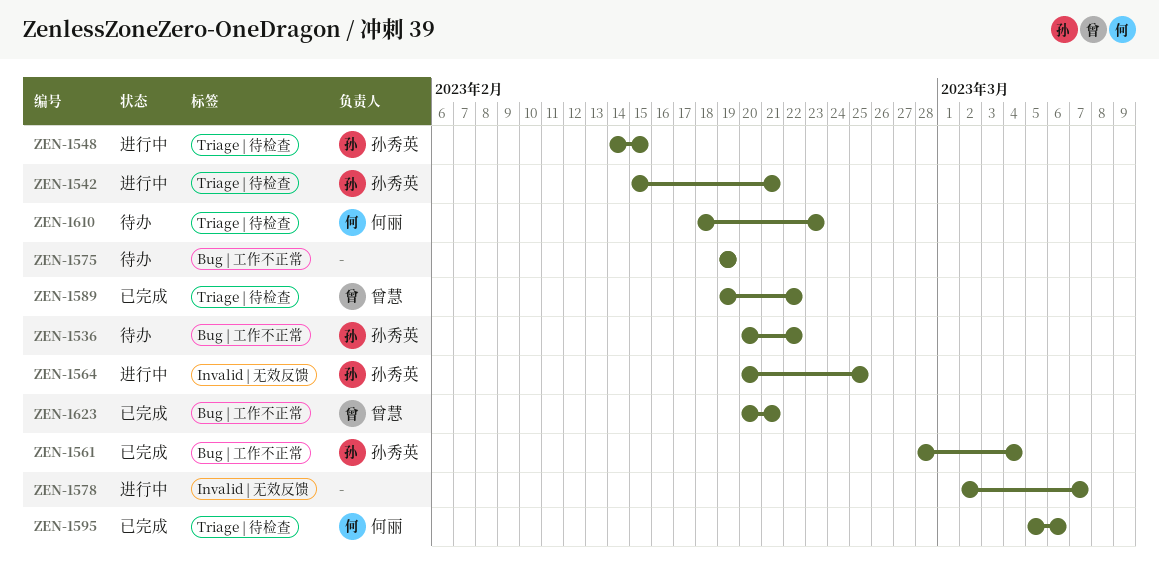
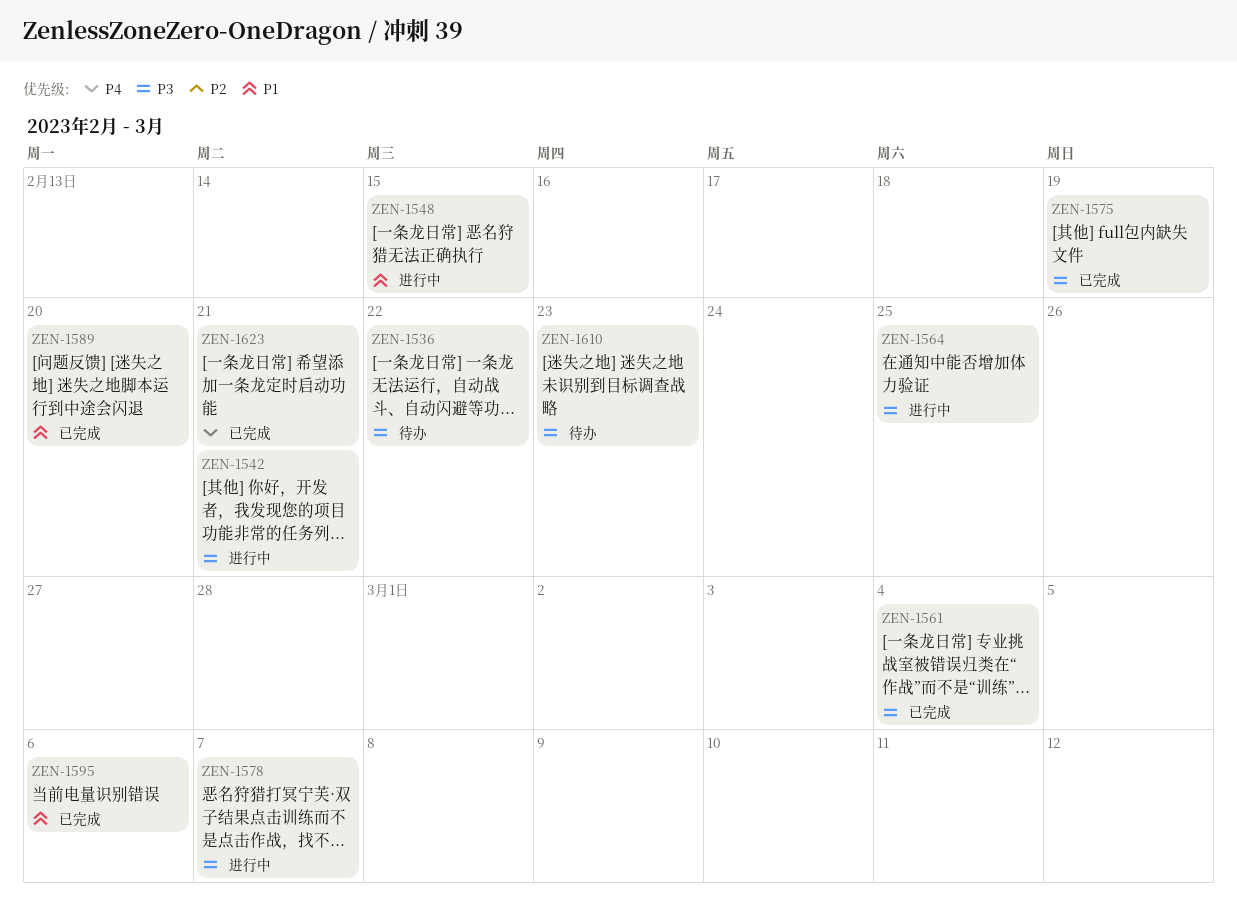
ZEN-1575, status: 待办 -> 已完成
ZEN-1589, due: Feb 22 -> Feb 20

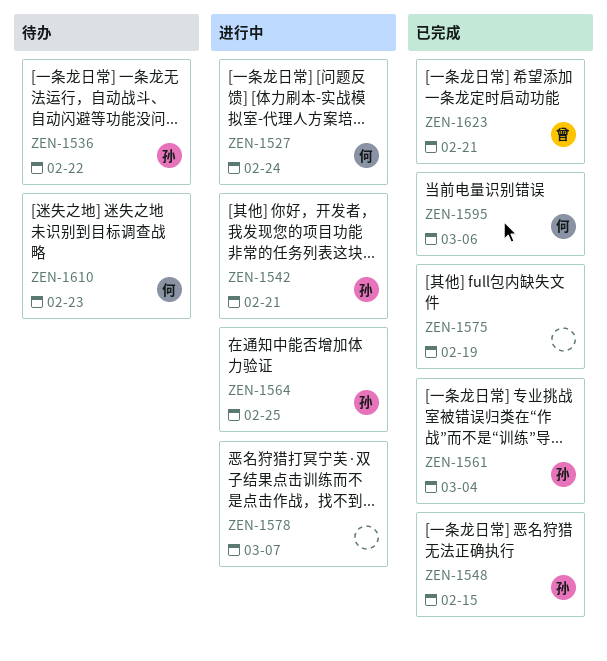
ZEN-1527: none -> present
ZEN-1548, status: 进行中 -> 已完成
ZEN-1589: present -> none

